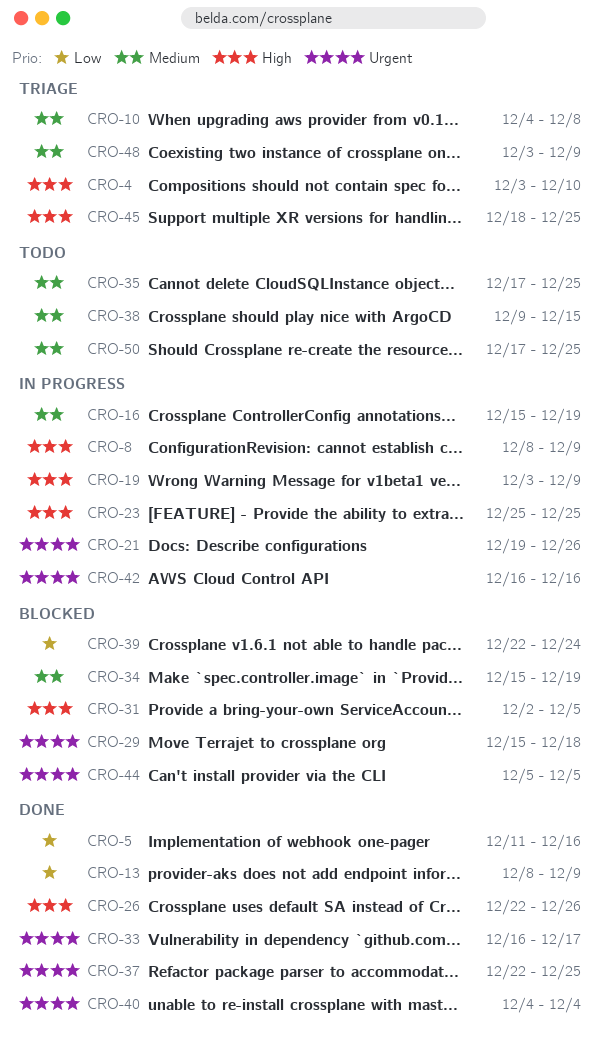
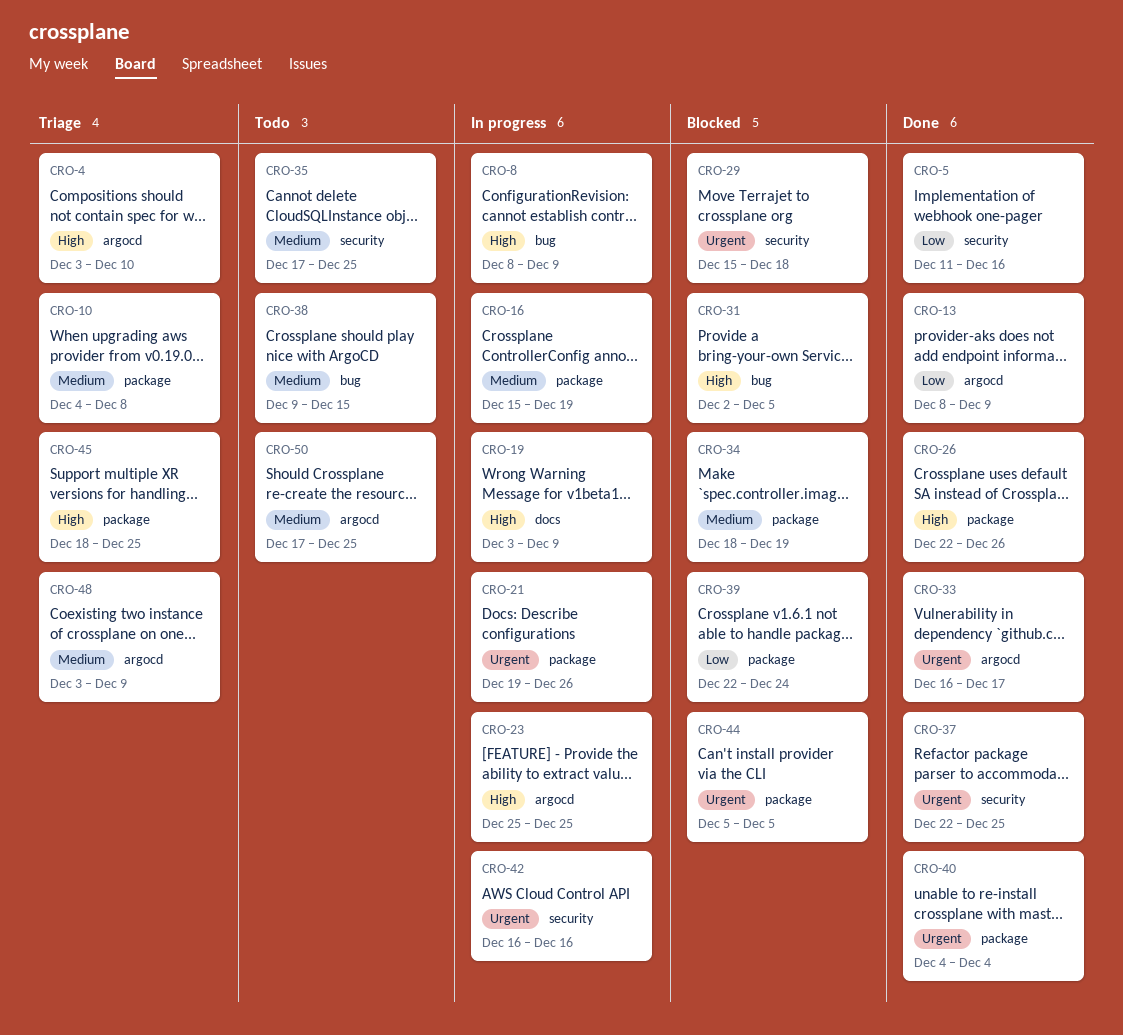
CRO-34, start: Dec 15 -> Dec 18

